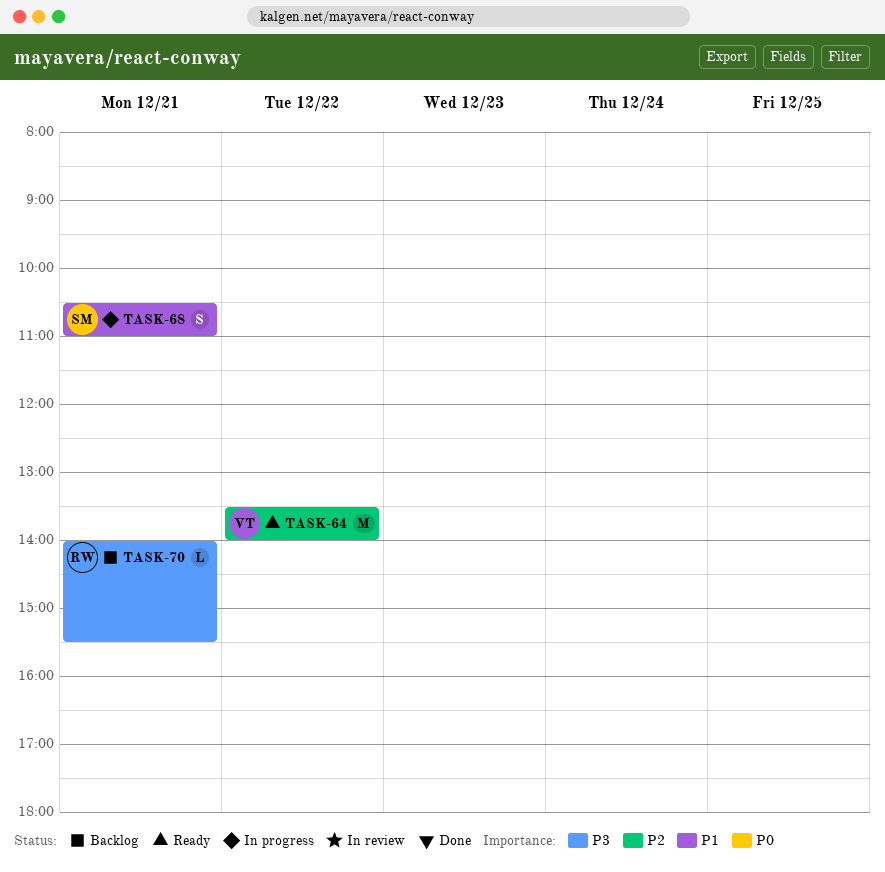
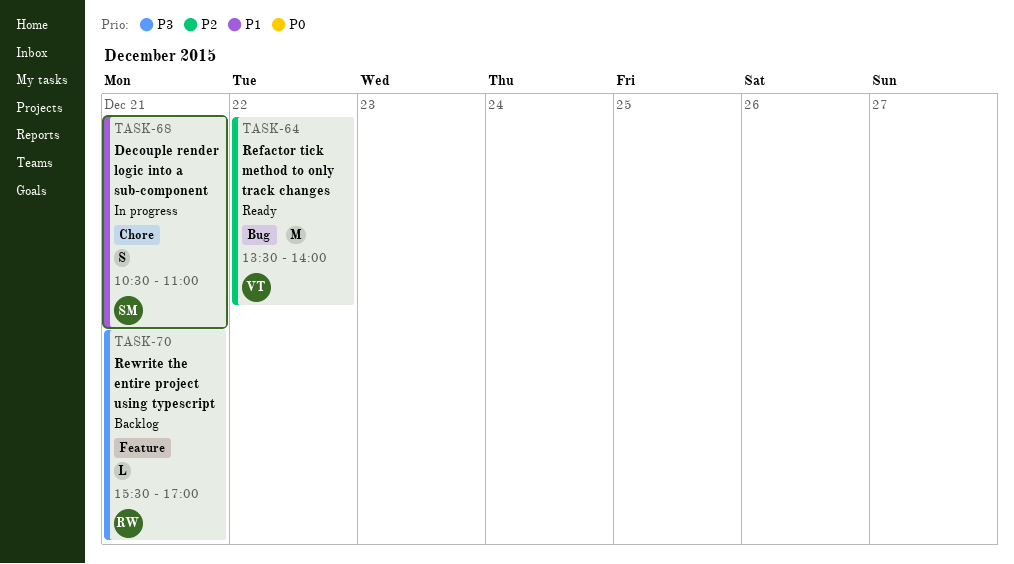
TASK-70, begins: 14:00 -> 15:30
TASK-70, ends: 15:30 -> 17:00

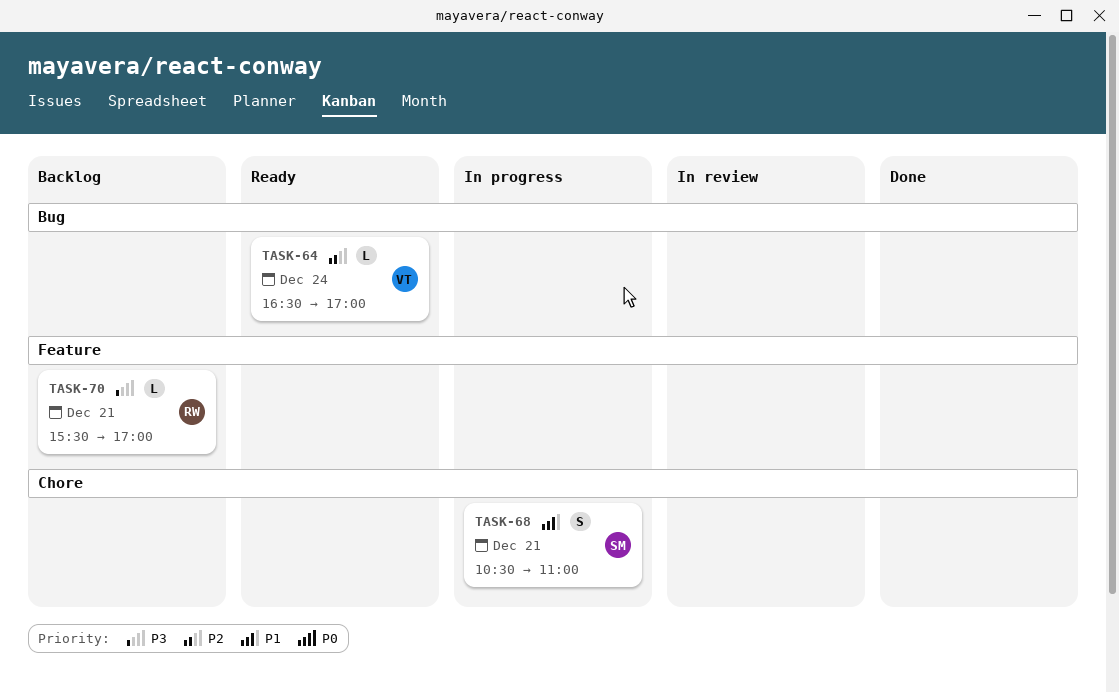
TASK-64, estimate: M -> L
TASK-64, day: Dec 22 -> Dec 24
TASK-64, begins: 13:30 -> 16:30
TASK-64, ends: 14:00 -> 17:00

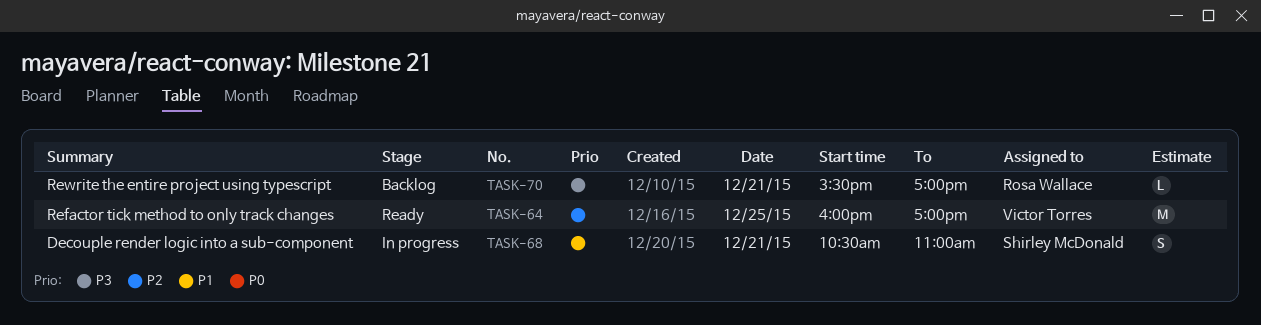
TASK-64, estimate: L -> M
TASK-64, day: Dec 24 -> Dec 25
TASK-64, begins: 16:30 -> 16:00

